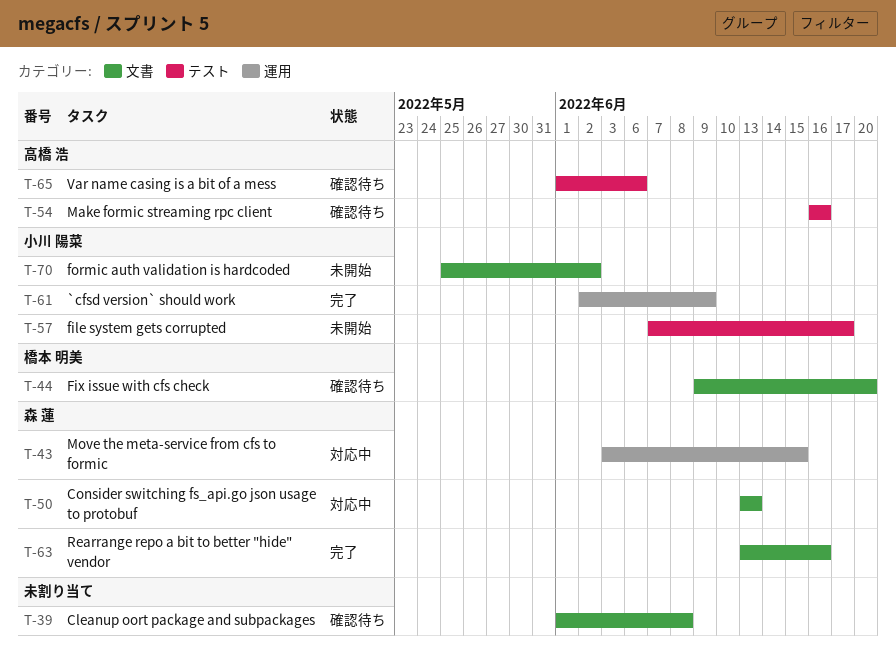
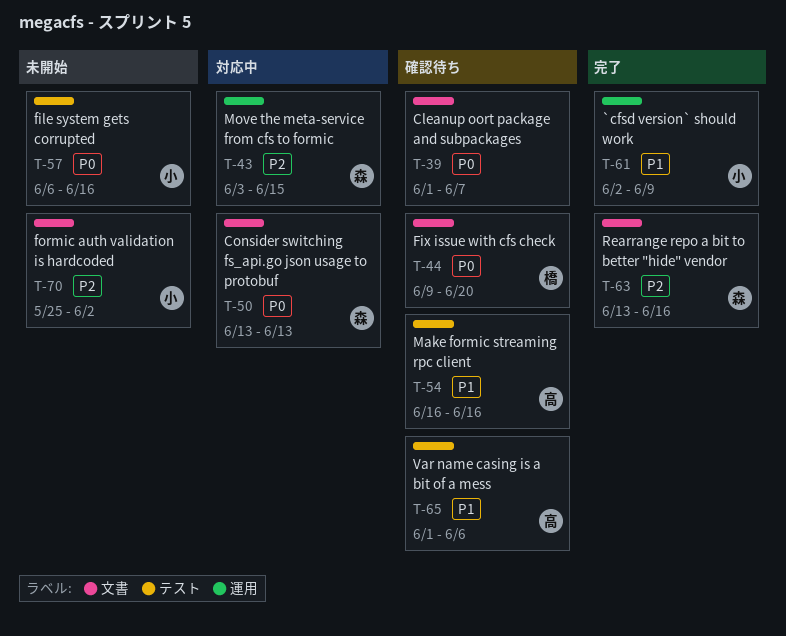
T-39, due: Jun 8 -> Jun 7
T-57, start: Jun 7 -> Jun 6
T-57, due: Jun 17 -> Jun 16

